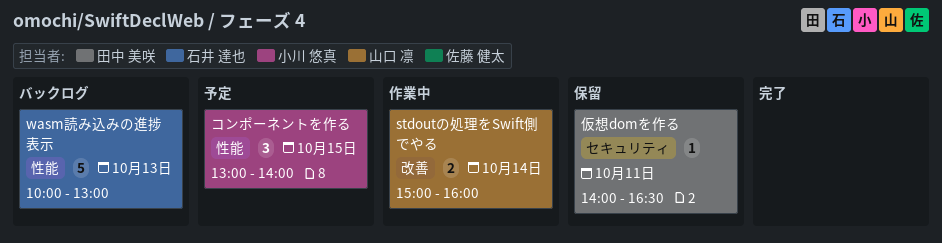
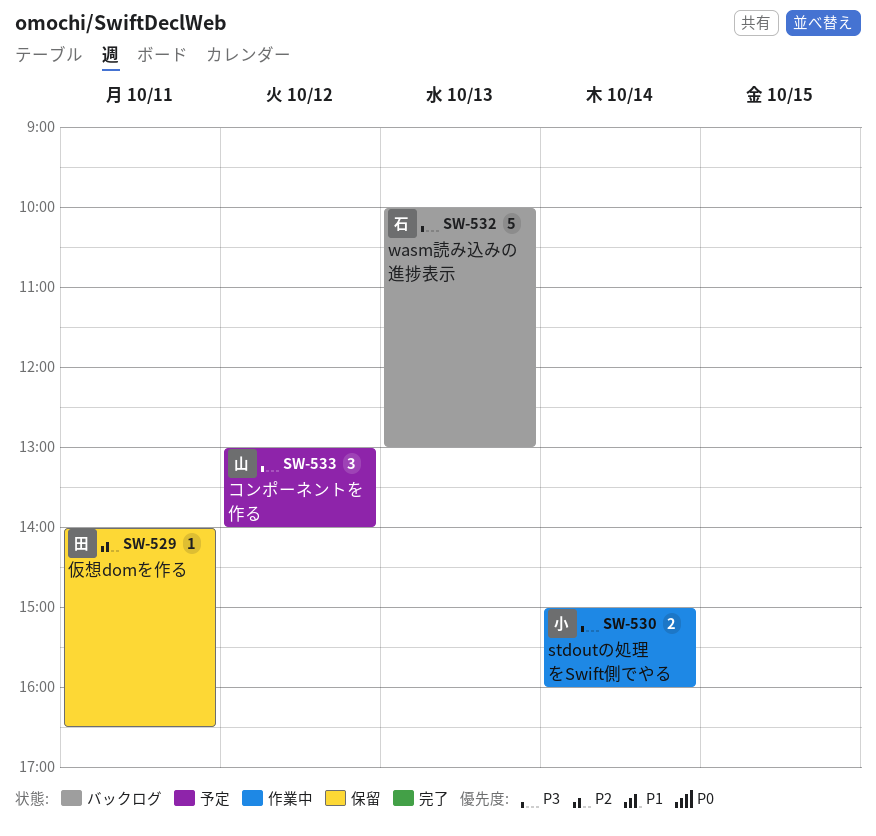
stdoutの処理をSwift側でやる, owner: 山口 凛 -> 小川 悠真
コンポーネントを作る, owner: 小川 悠真 -> 山口 凛
コンポーネントを作る, day: Oct 15 -> Oct 12

